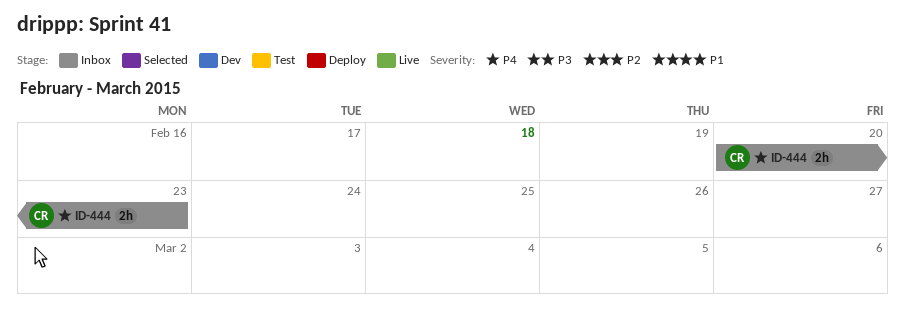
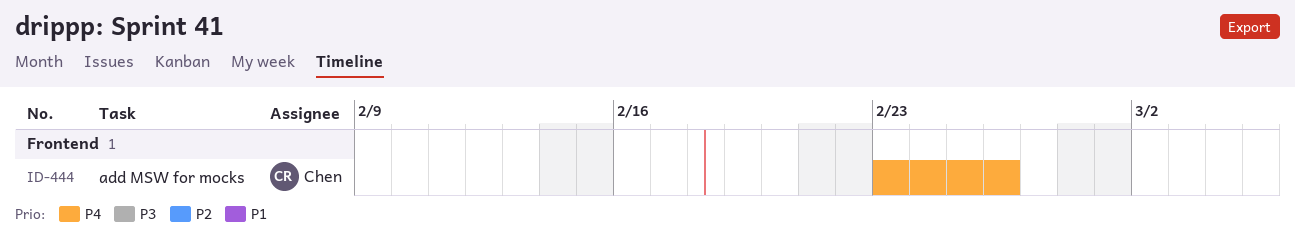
ID-444, start: Feb 20 -> Feb 23
ID-444, due: Feb 23 -> Feb 26

